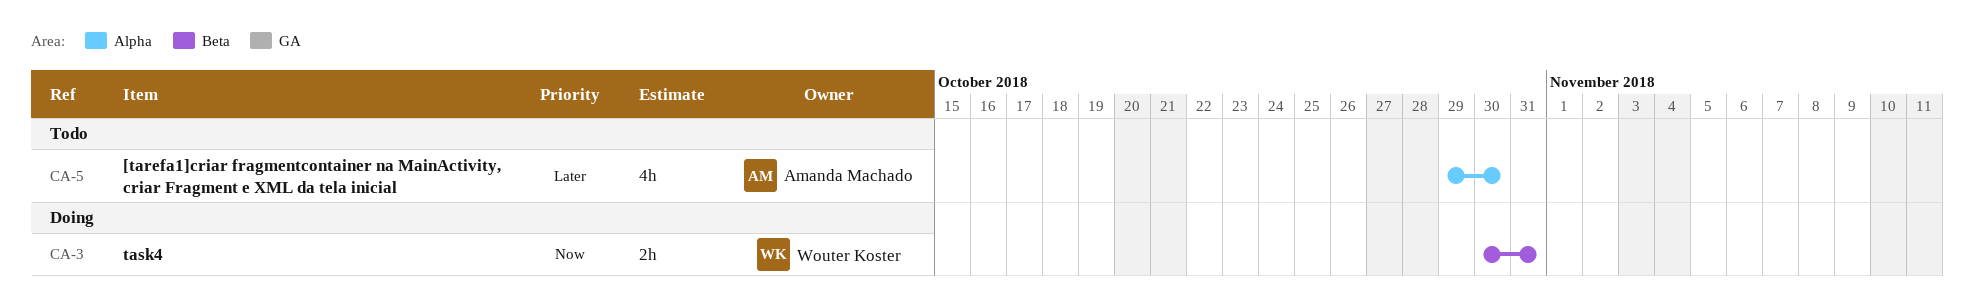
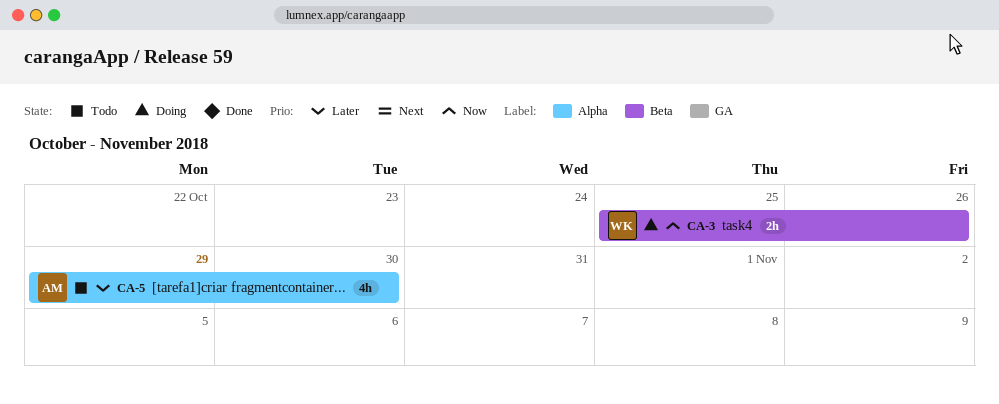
CA-3, start: Oct 30 -> Oct 25
CA-3, due: Oct 31 -> Oct 26

